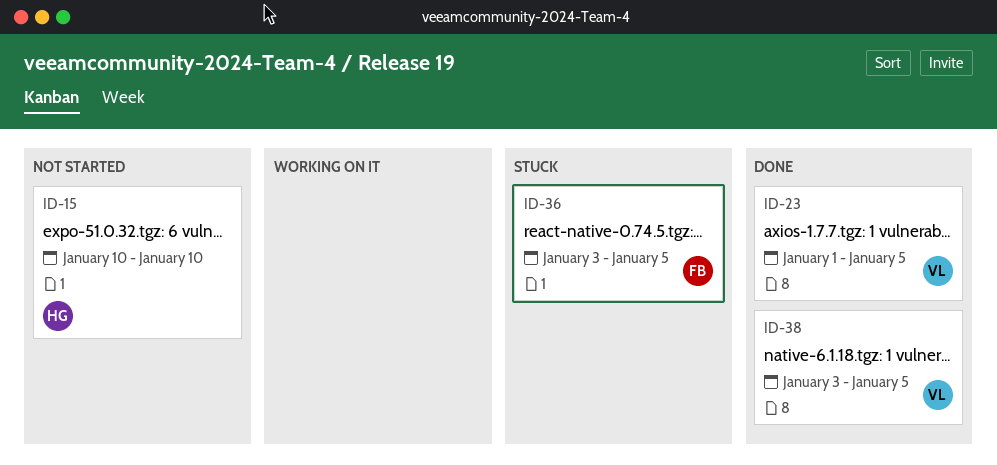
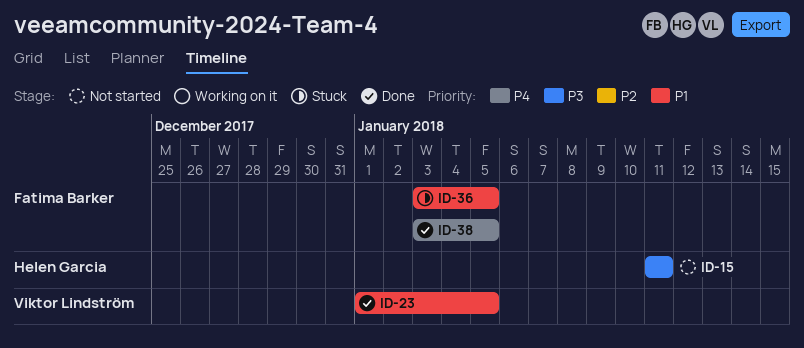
ID-15, start: Jan 10 -> Jan 11
ID-15, due: Jan 10 -> Jan 11
ID-38, owner: Viktor Lindström -> Fatima Barker

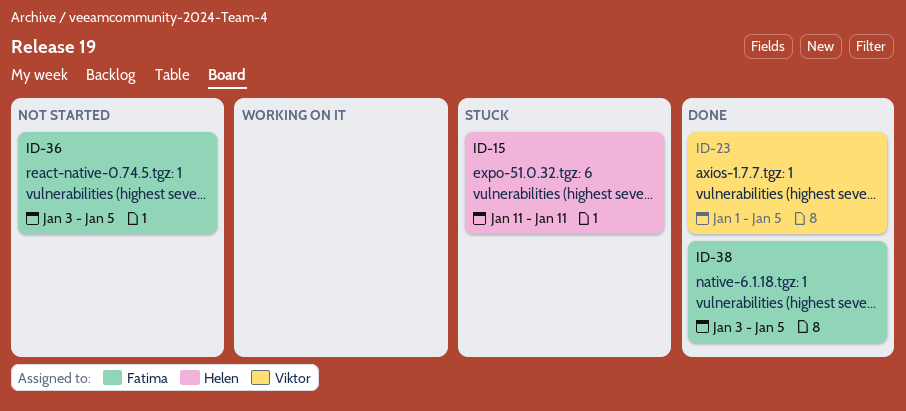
ID-15, status: Not started -> Stuck
ID-36, status: Stuck -> Not started

